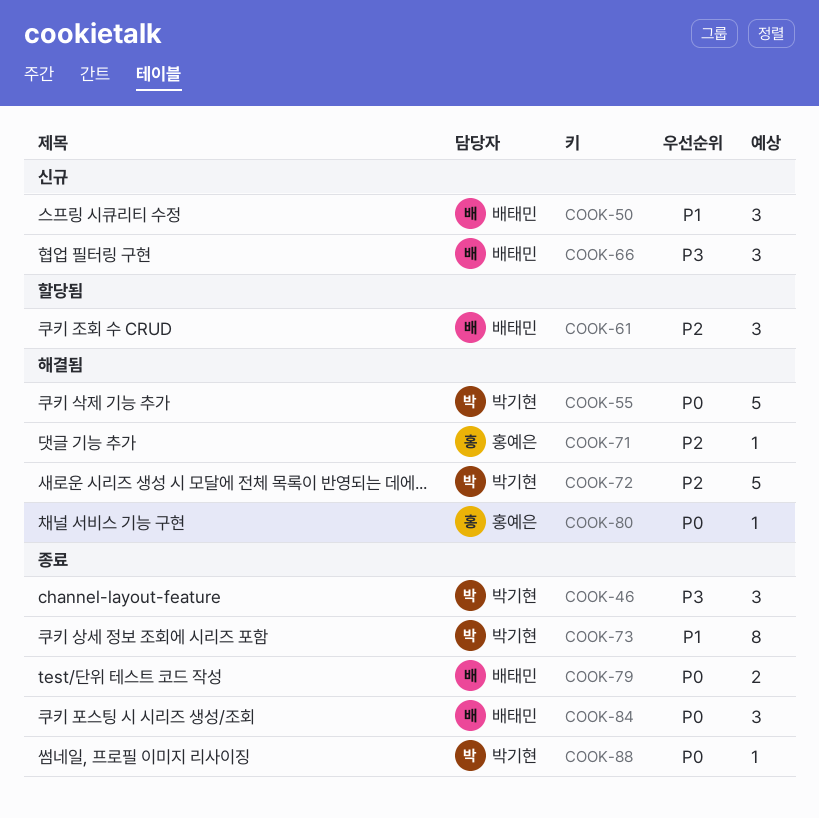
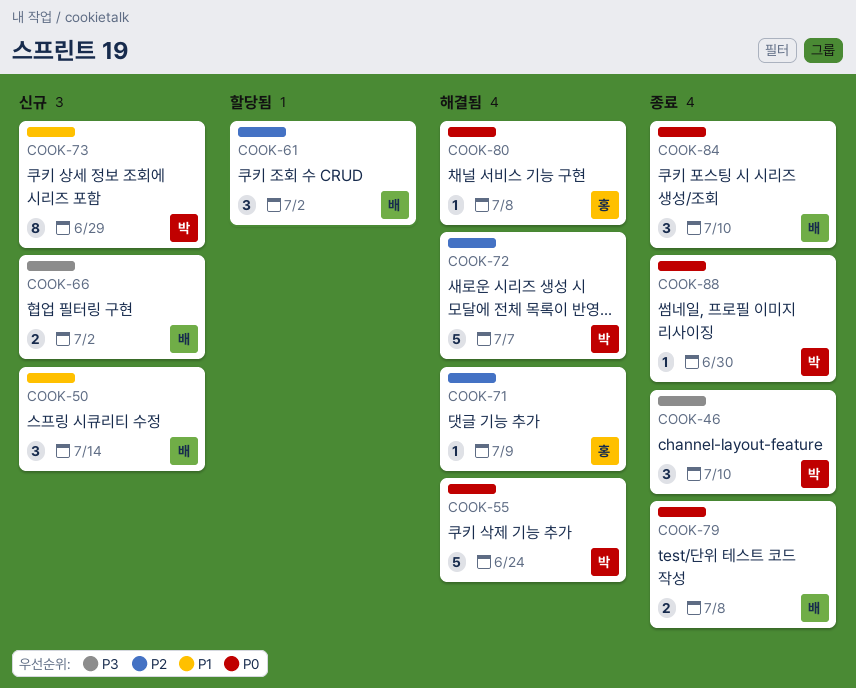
COOK-66, estimate: 3 -> 2
COOK-73, status: 종료 -> 신규

